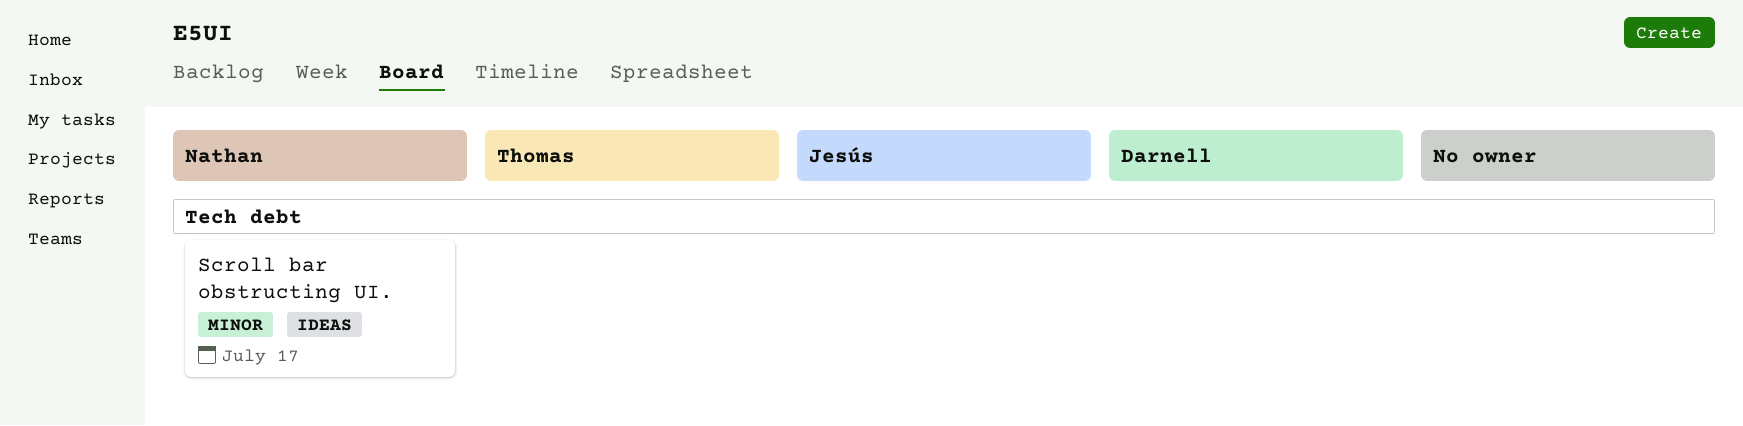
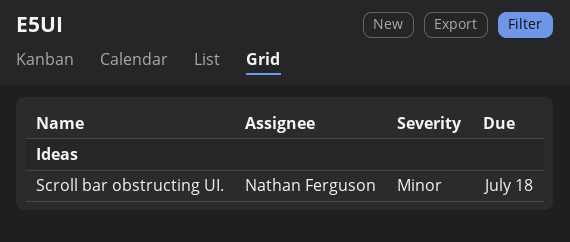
Scroll bar obstructing UI., due: Jul 17 -> Jul 18

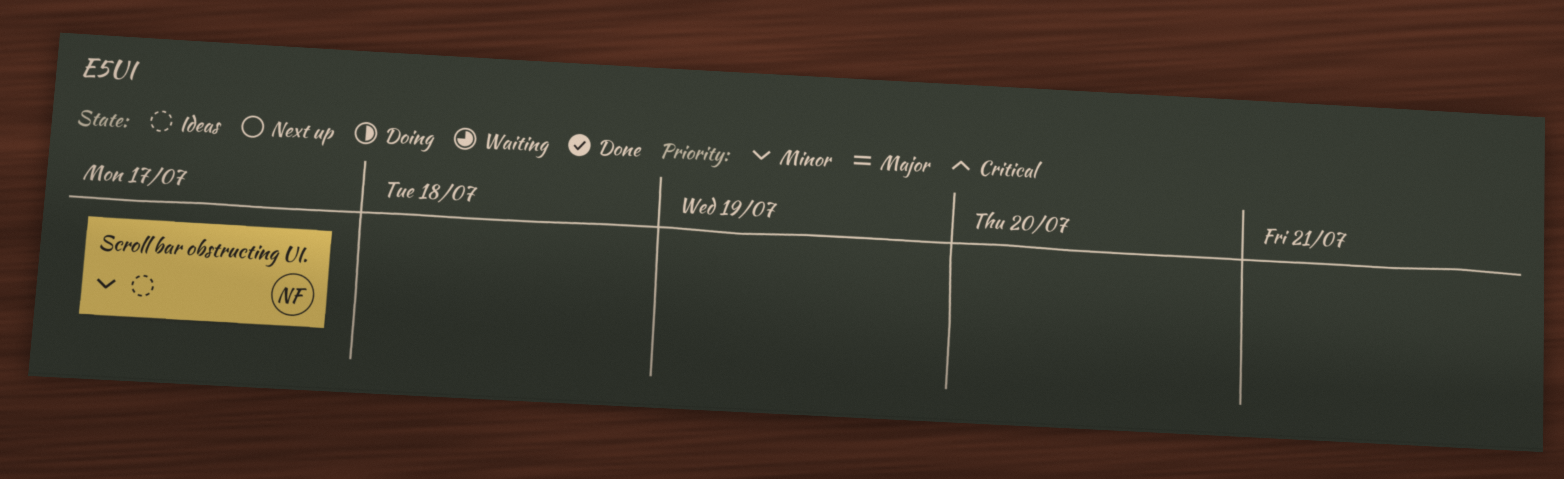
Scroll bar obstructing UI., due: Jul 18 -> Jul 17

